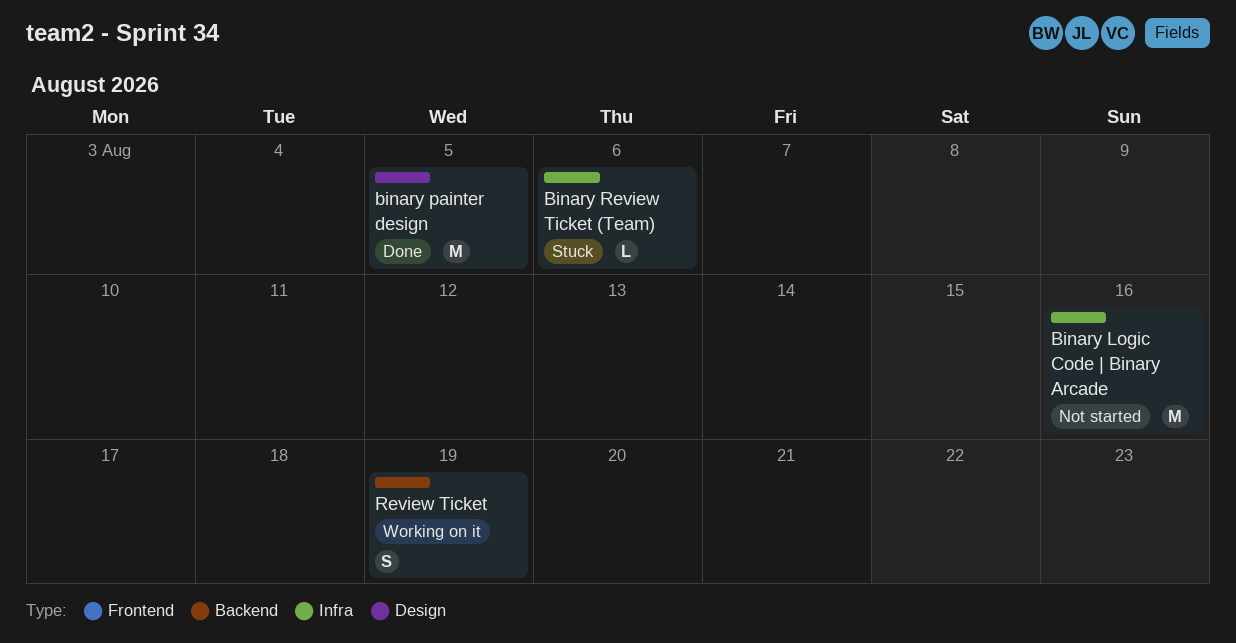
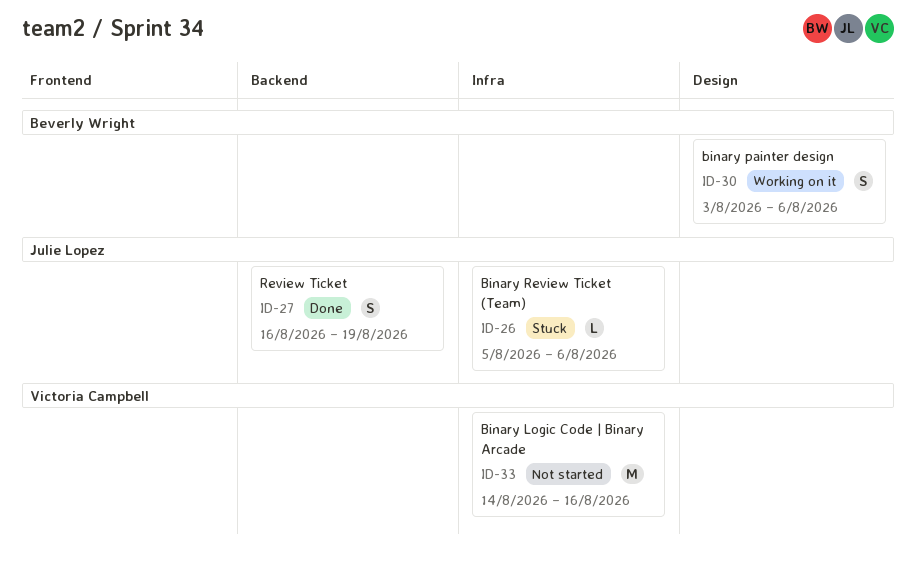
binary painter design, status: Done -> Working on it
binary painter design, estimate: M -> S
binary painter design, due: Aug 5 -> Aug 6
Review Ticket, status: Working on it -> Done

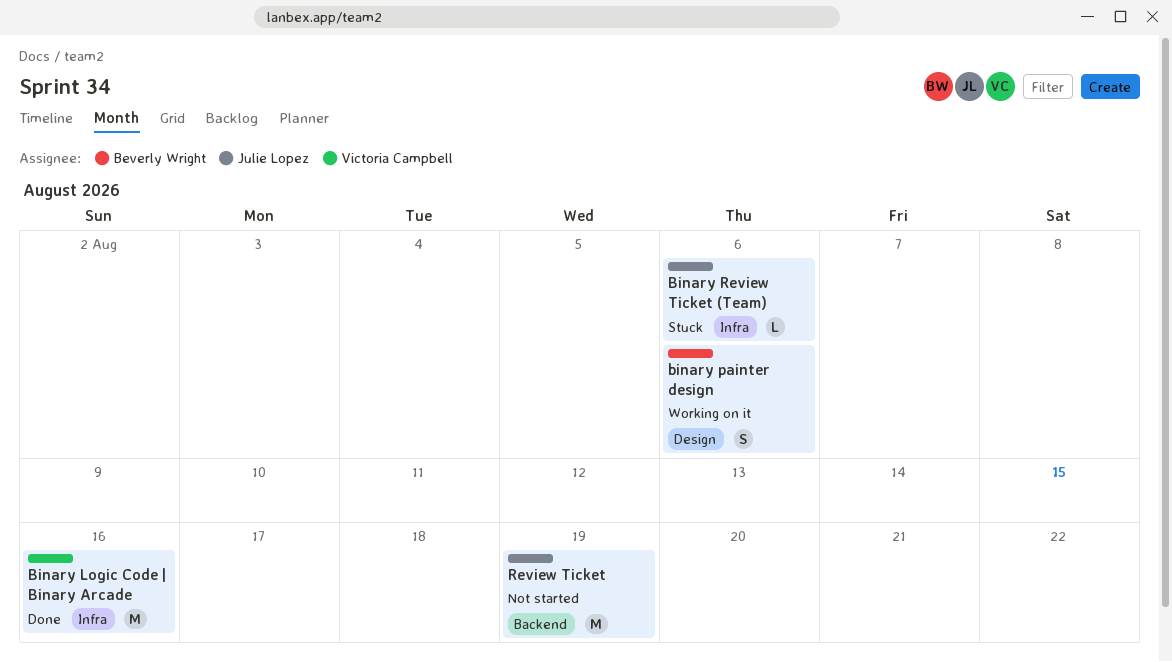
Binary Logic Code | Binary Arcade, status: Not started -> Done
Review Ticket, status: Done -> Not started
Review Ticket, estimate: S -> M

